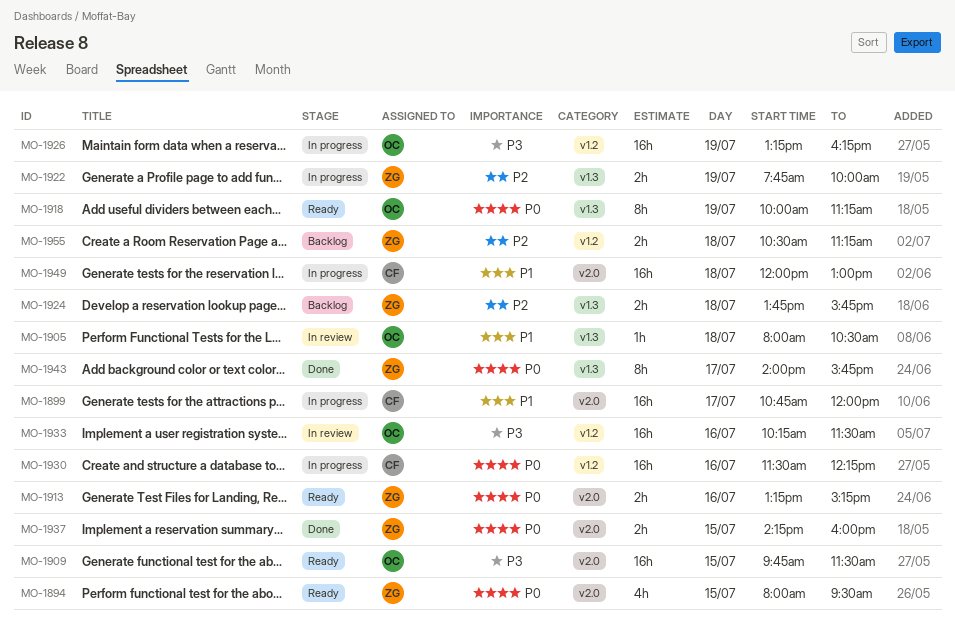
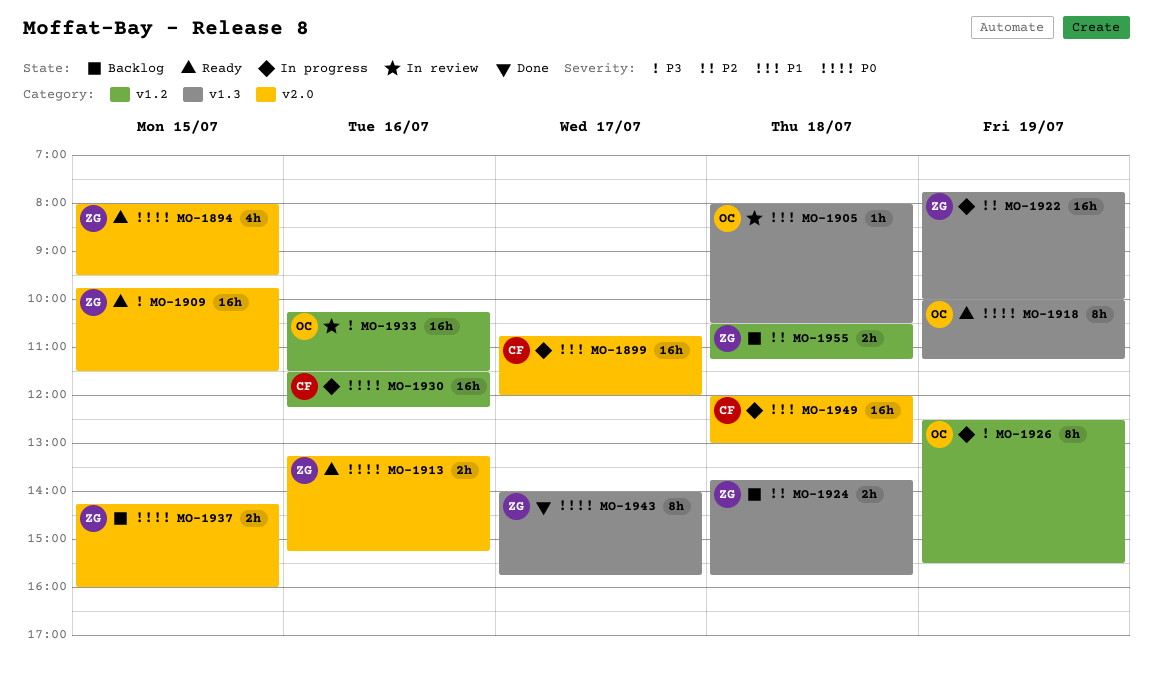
MO-1909, owner: OC -> ZG
MO-1922, estimate: 2h -> 16h
MO-1926, estimate: 16h -> 8h
MO-1926, begins: 13:15 -> 12:30
MO-1926, ends: 16:15 -> 15:30
MO-1937, status: Done -> Backlog

